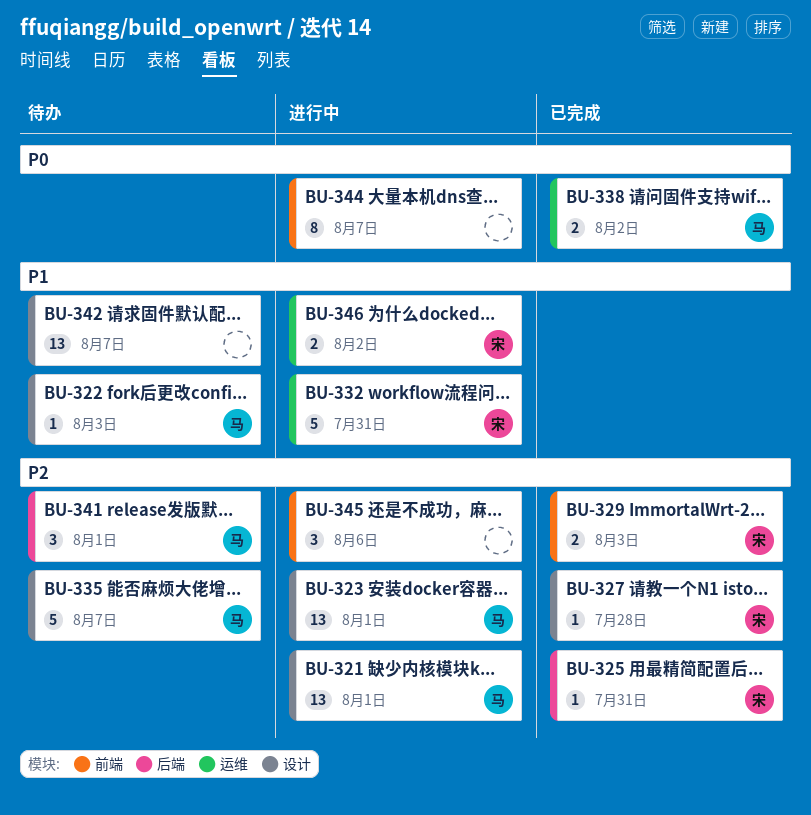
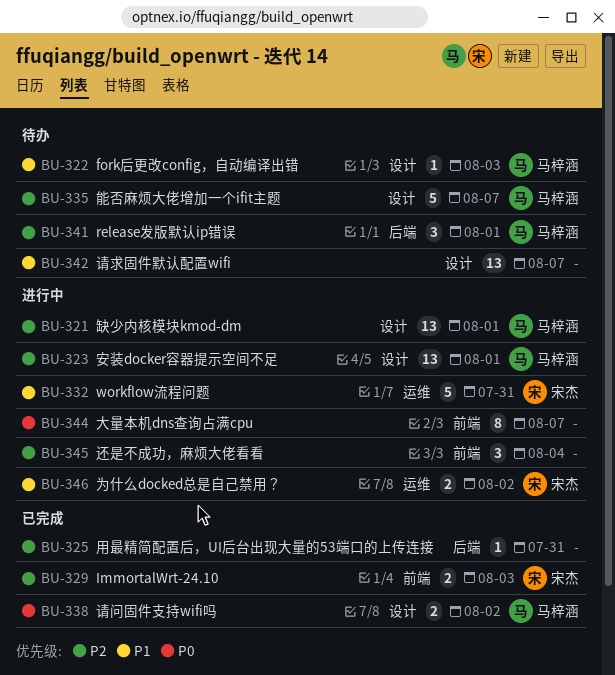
BU-325, owner: 宋杰 -> none
BU-327: present -> none
BU-338, label: 运维 -> 设计
BU-345, due: Aug 6 -> Aug 4

